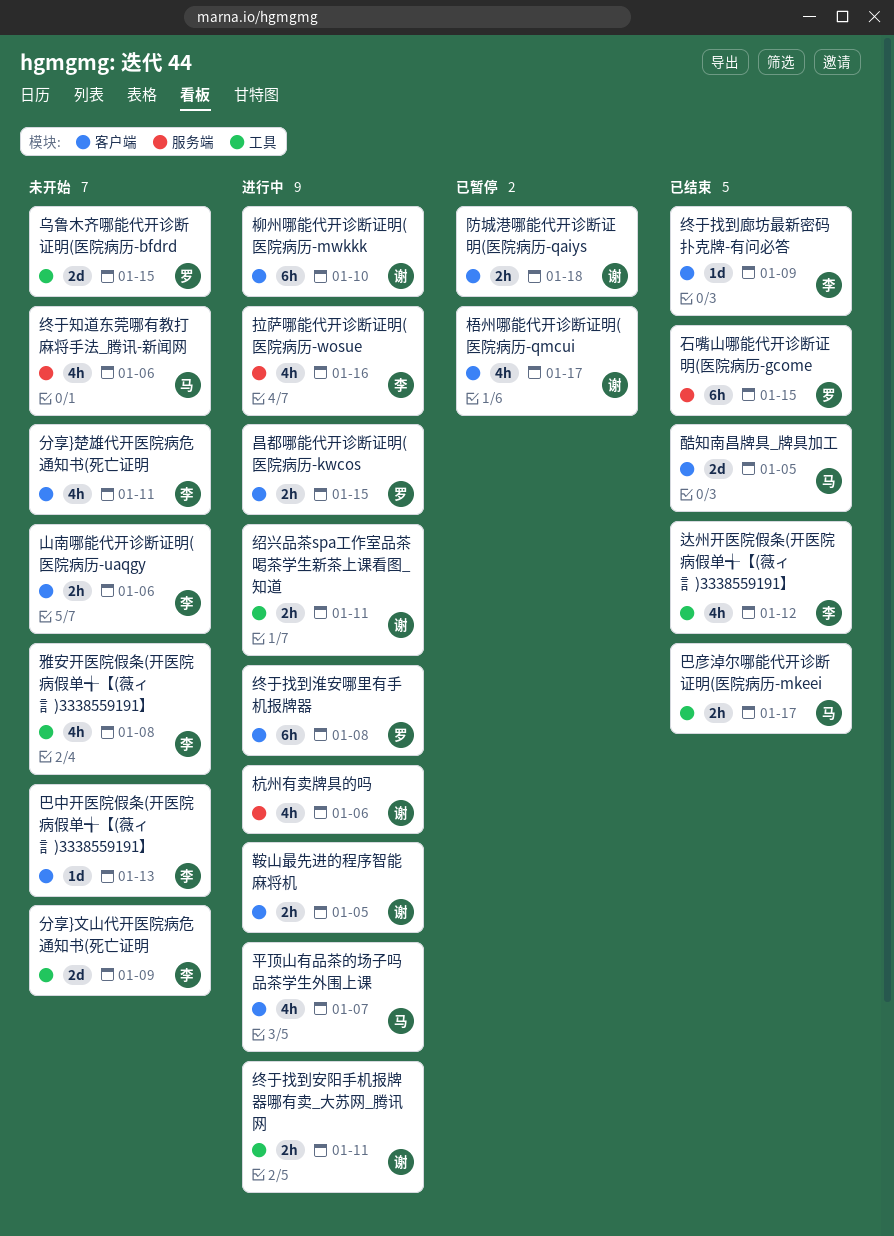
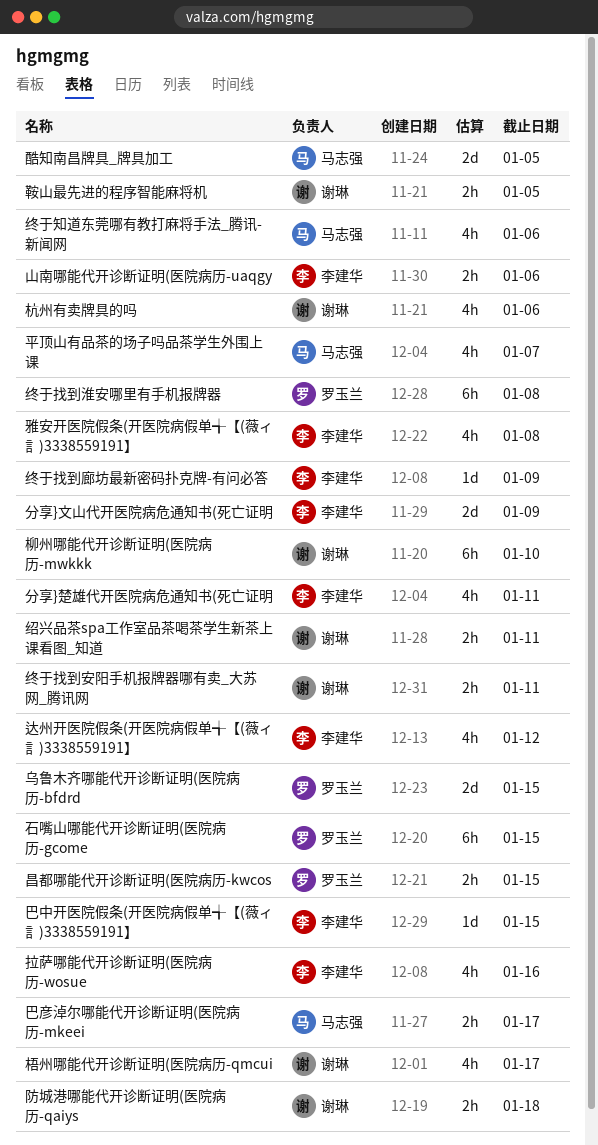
巴中开医院假条(开医院病假单╅【(薇ィ訁)3338559191】, due: Jan 13 -> Jan 15

